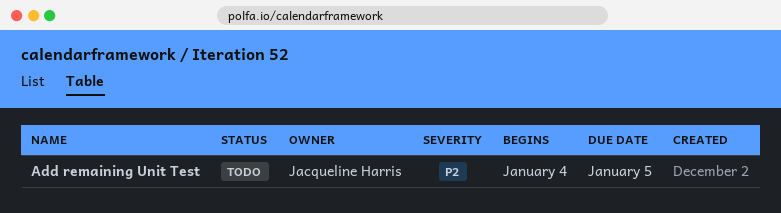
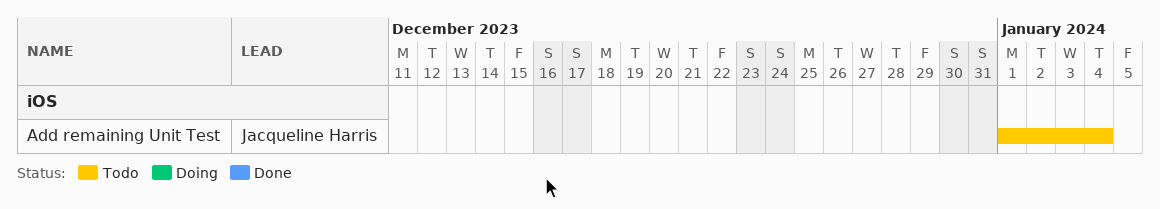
Add remaining Unit Test, start: Jan 4 -> Jan 1
Add remaining Unit Test, due: Jan 5 -> Jan 4

